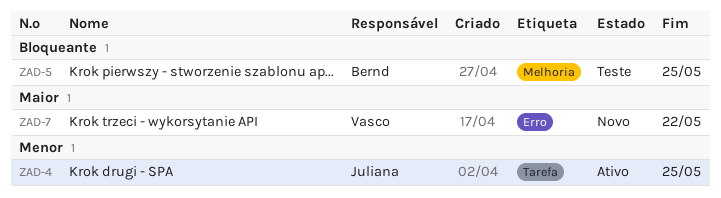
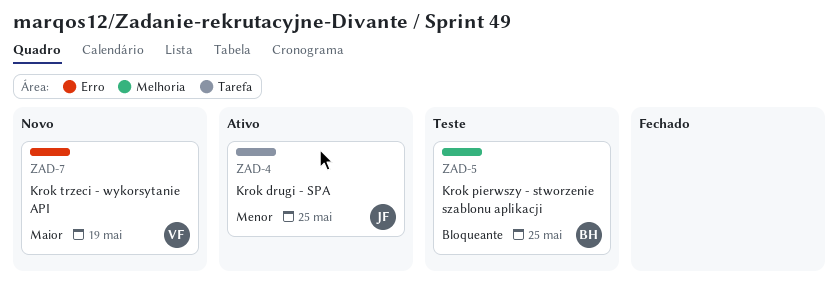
ZAD-7, due: May 22 -> May 19

